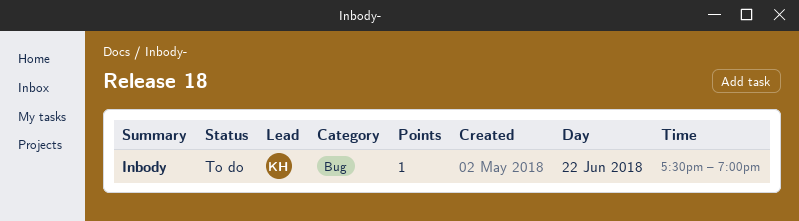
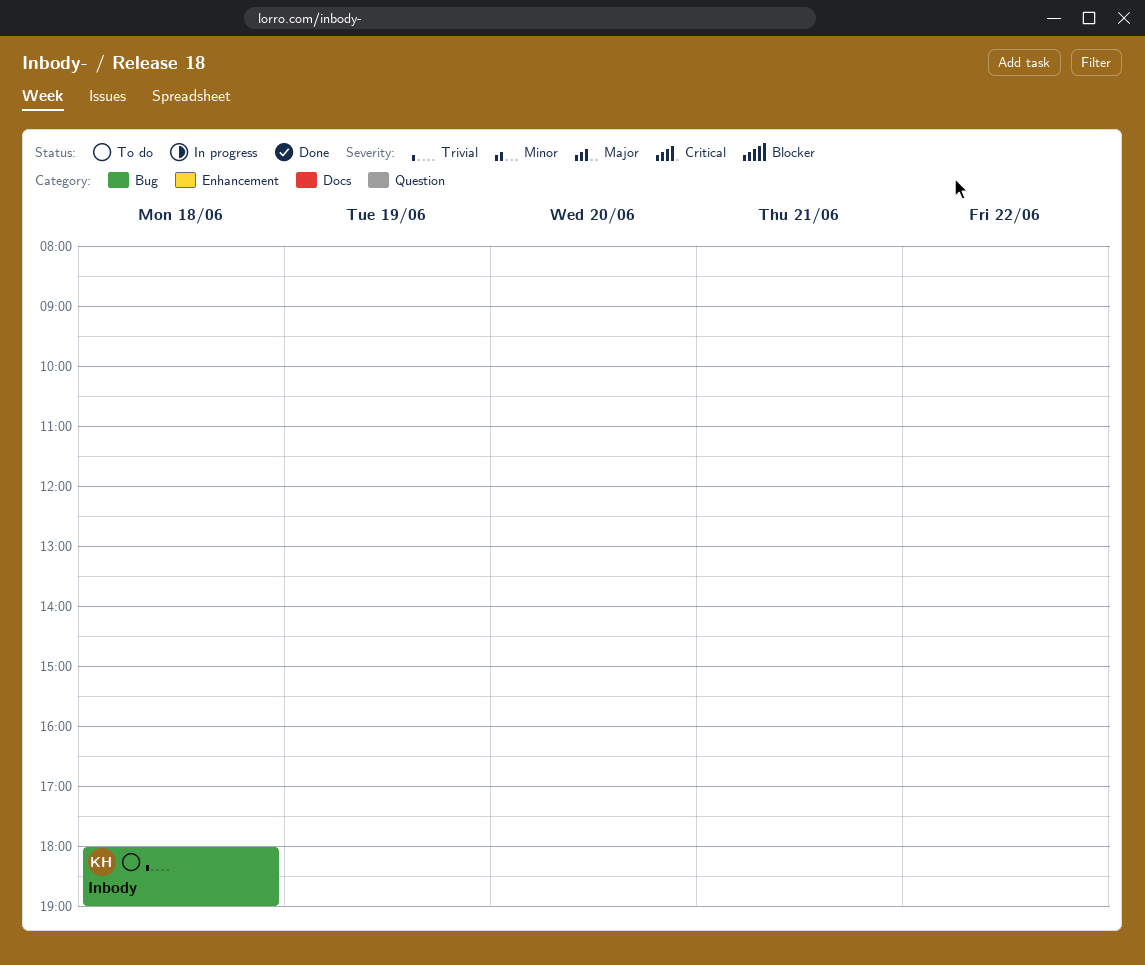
Inbody, day: Jun 22 -> Jun 18
Inbody, begins: 17:30 -> 18:00

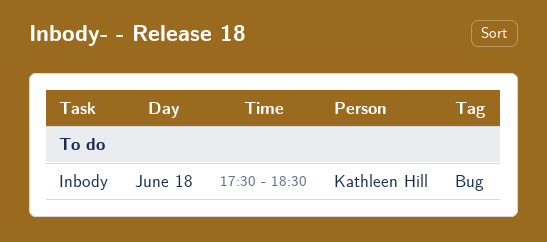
Inbody, begins: 18:00 -> 17:30
Inbody, ends: 19:00 -> 18:30

